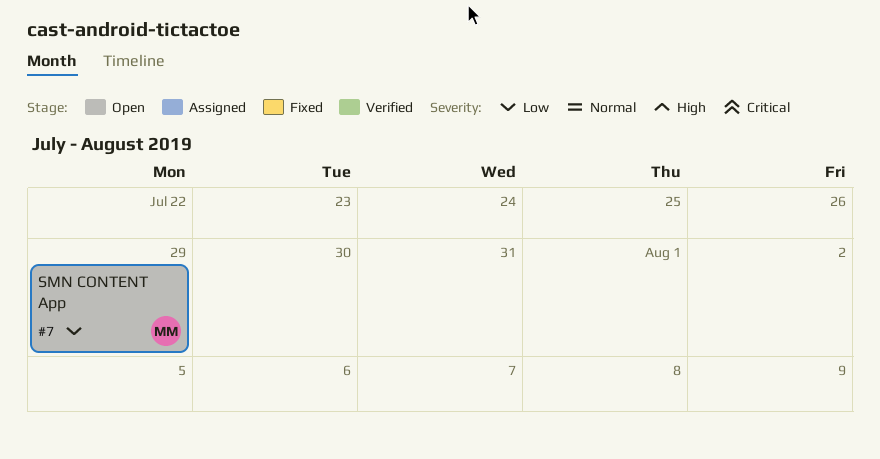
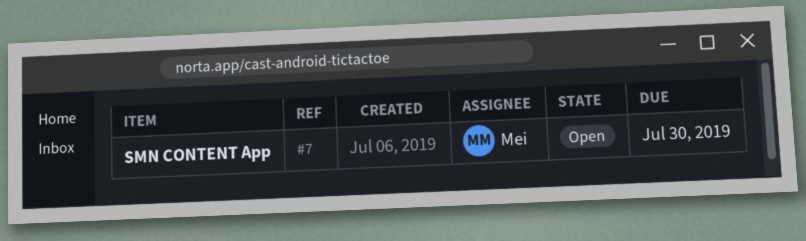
#7, due: Jul 29 -> Jul 30

